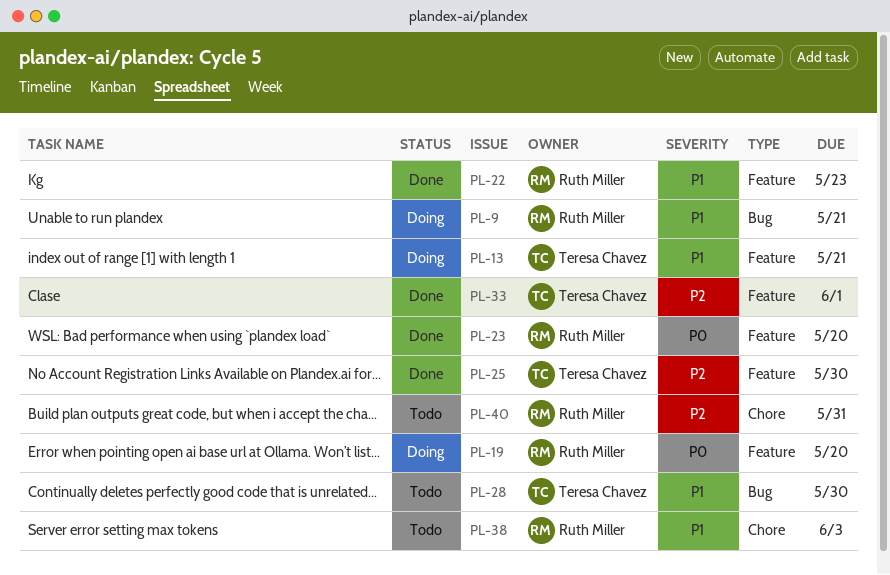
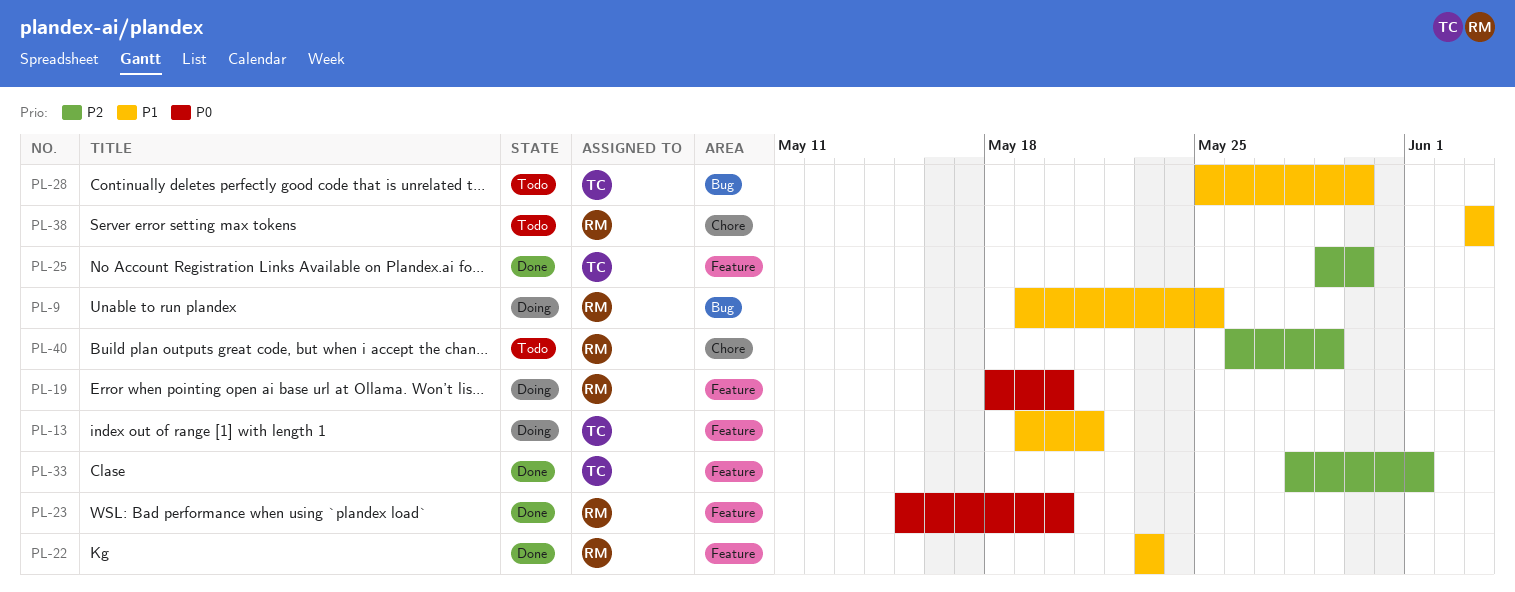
PL-9, due: May 21 -> May 25
PL-40, due: May 31 -> May 29

